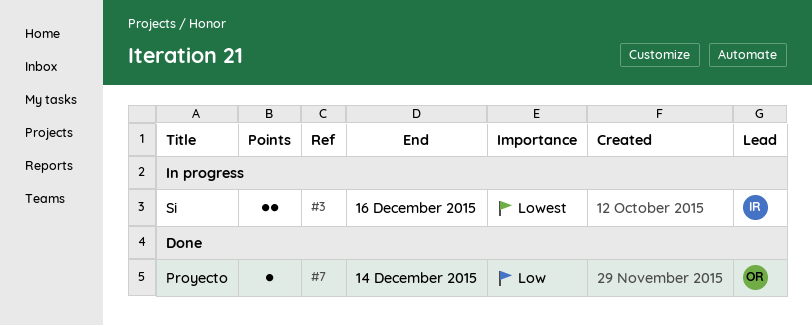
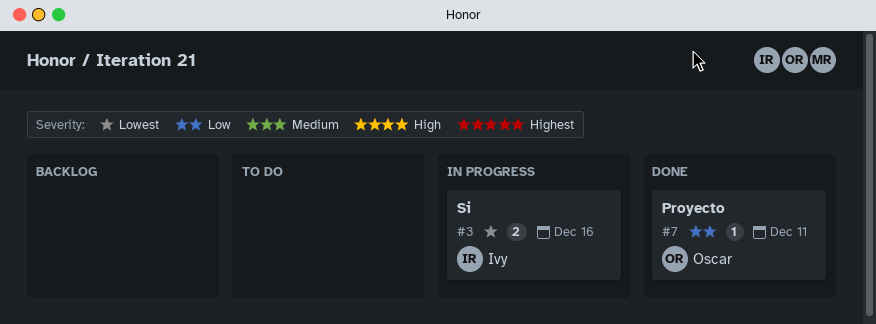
#7, due: Dec 14 -> Dec 11

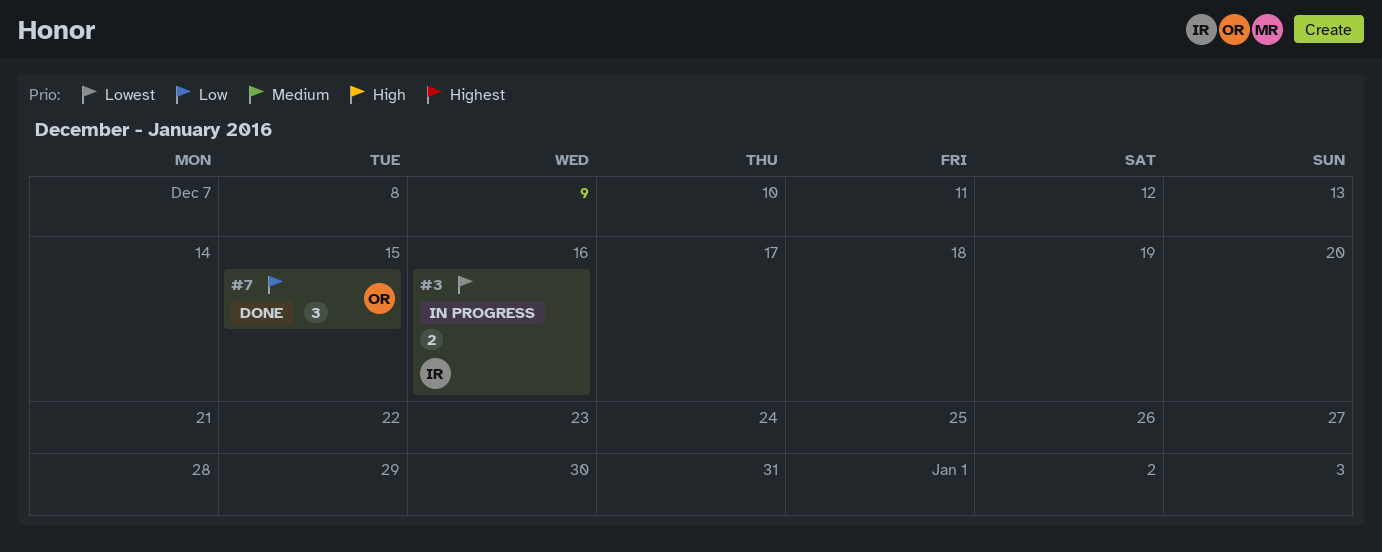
#7, estimate: 1 -> 3
#7, due: Dec 11 -> Dec 15

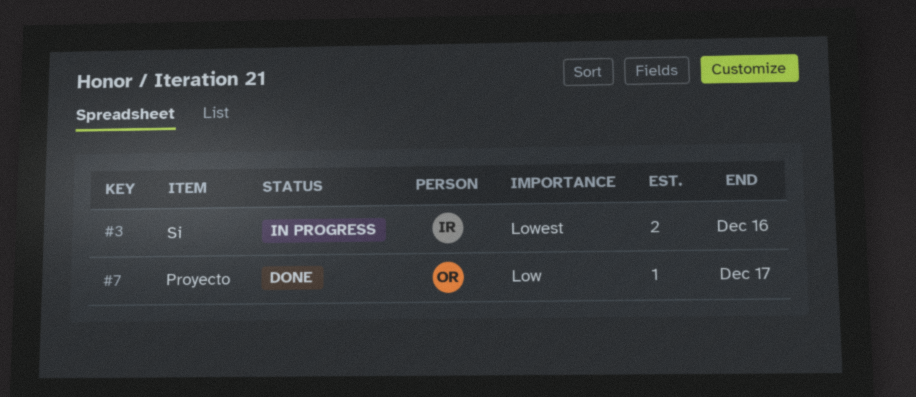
#7, estimate: 3 -> 1
#7, due: Dec 15 -> Dec 17

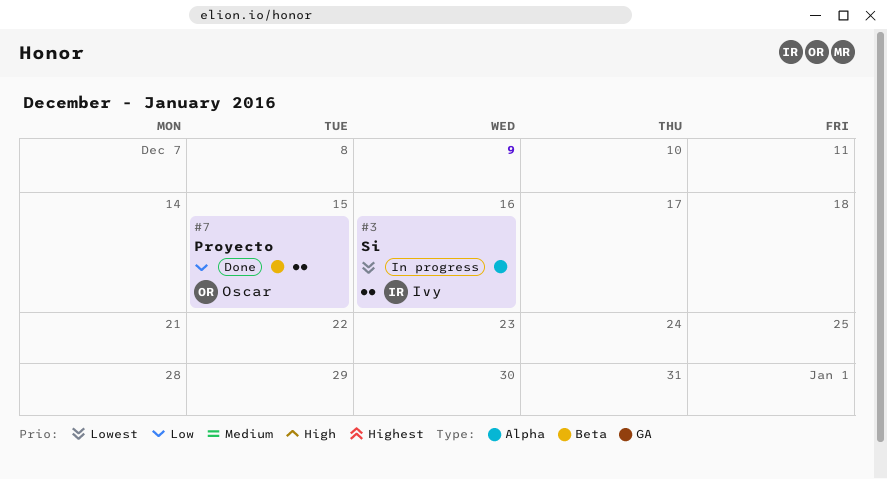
#7, estimate: 1 -> 2
#7, due: Dec 17 -> Dec 15

